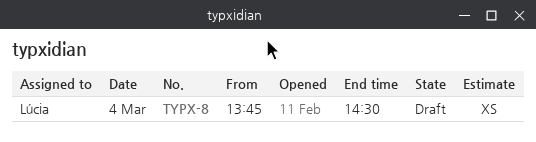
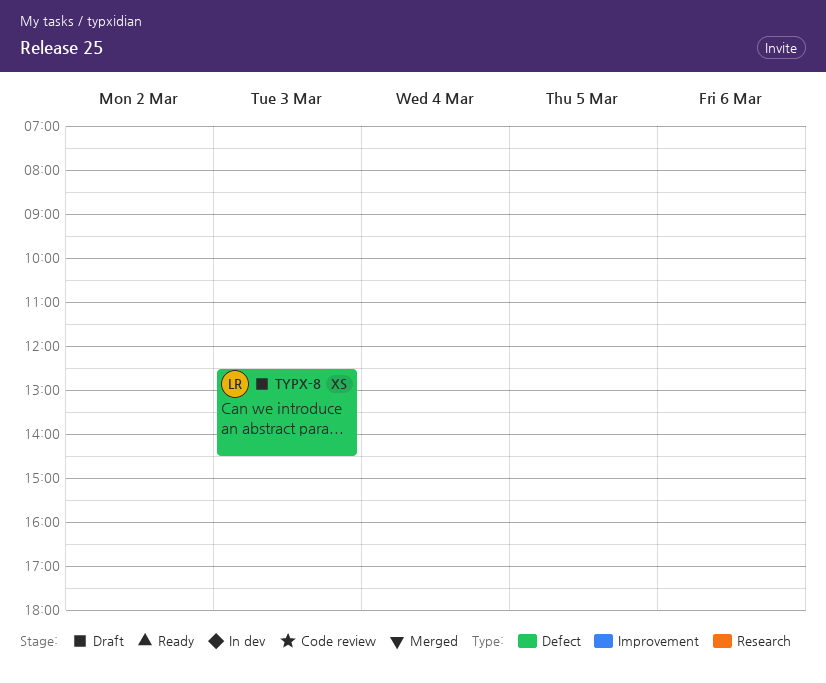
TYPX-8, day: Mar 4 -> Mar 3
TYPX-8, begins: 13:45 -> 12:30

